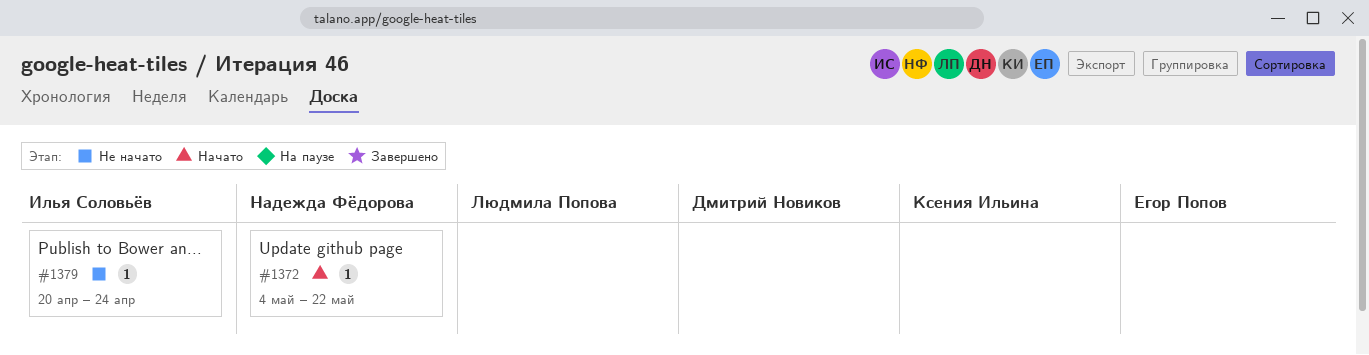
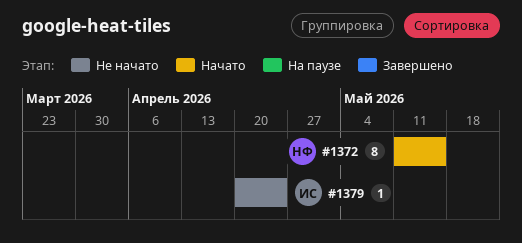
#1372, estimate: 1 -> 8
#1372, start: May 4 -> May 11
#1372, due: May 22 -> May 15

